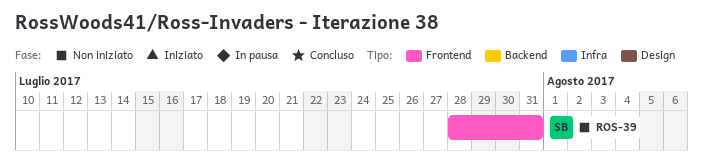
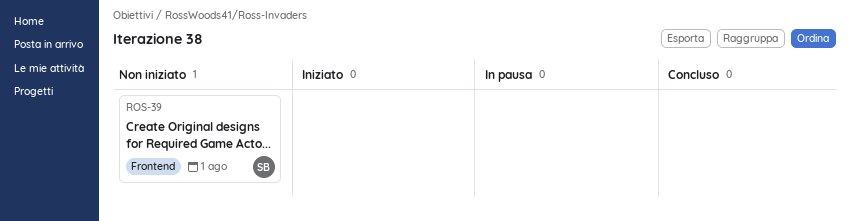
ROS-39, due: Jul 31 -> Aug 1

